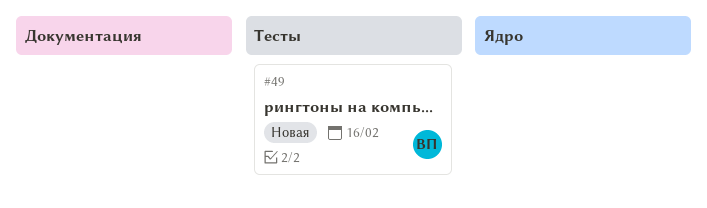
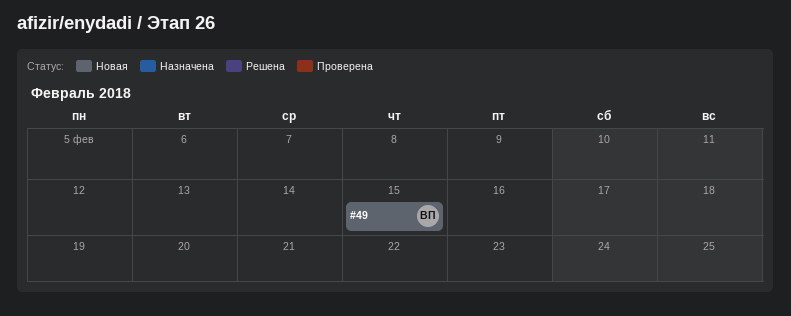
#49, due: Feb 16 -> Feb 15

